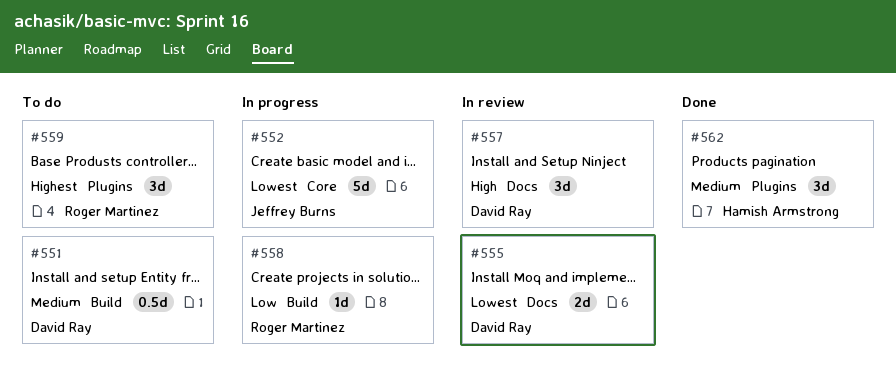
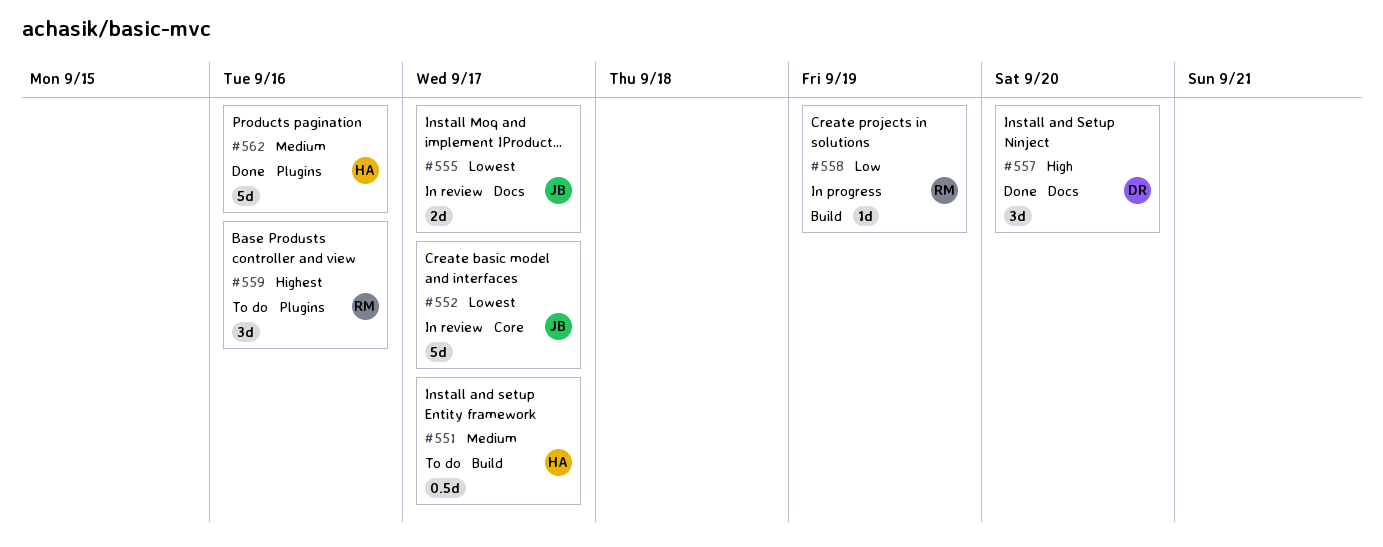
#551, owner: David Ray -> Hamish Armstrong
#552, status: In progress -> In review
#555, owner: David Ray -> Jeffrey Burns
#557, status: In review -> Done
#562, estimate: 3d -> 5d

